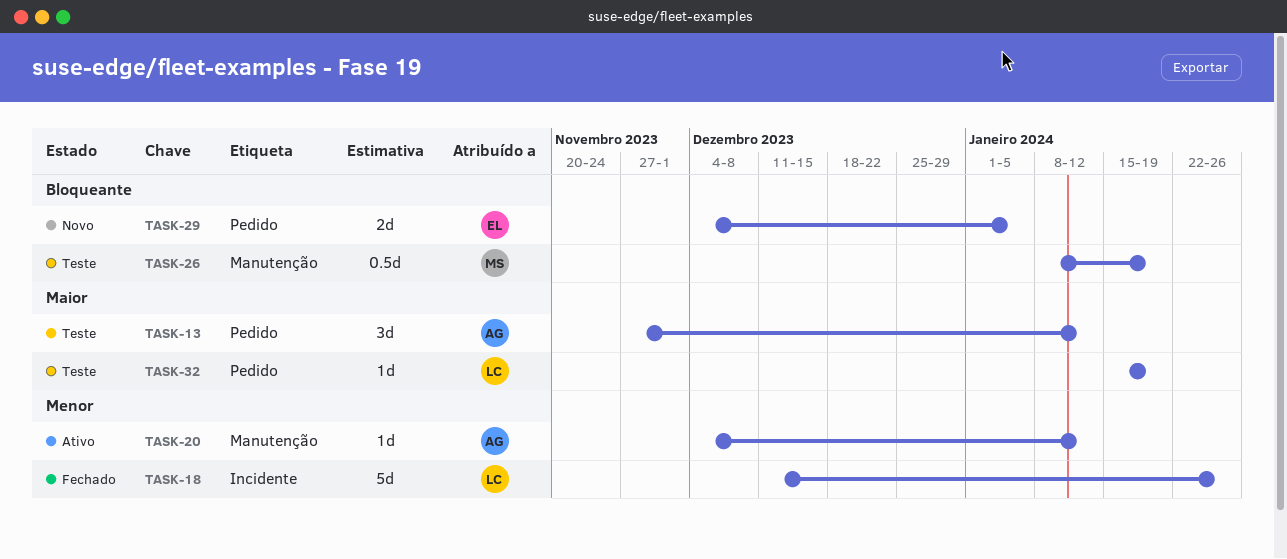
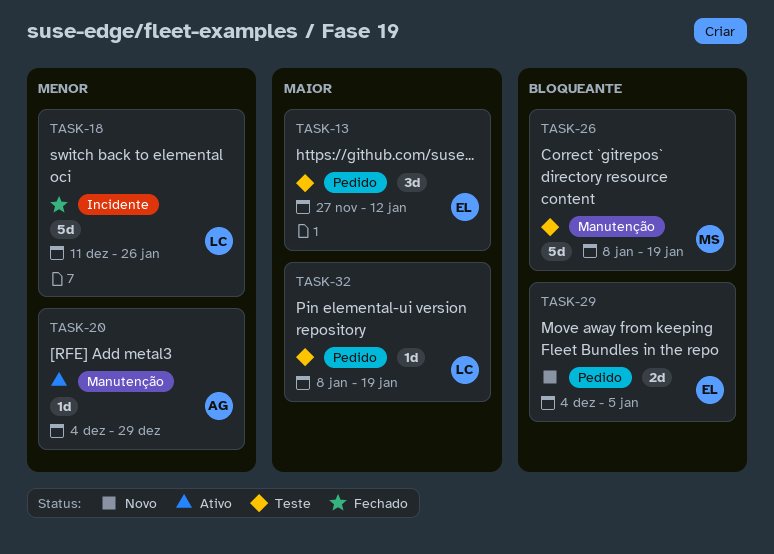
TASK-13, owner: AG -> EL
TASK-20, due: Jan 12 -> Dec 29
TASK-26, estimate: 0.5d -> 5d
TASK-32, start: Jan 15 -> Jan 8

